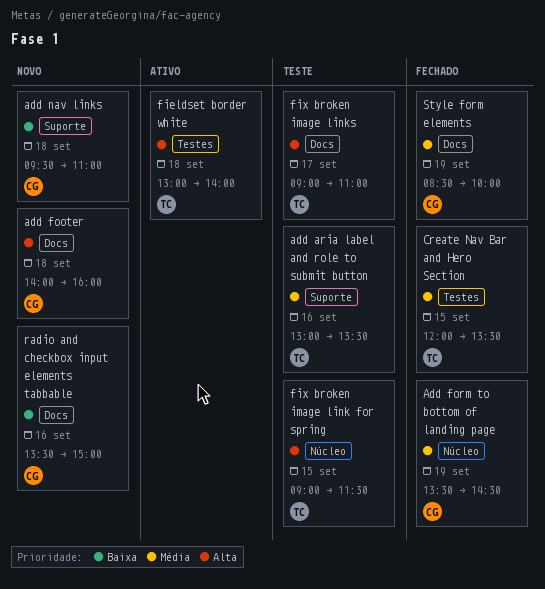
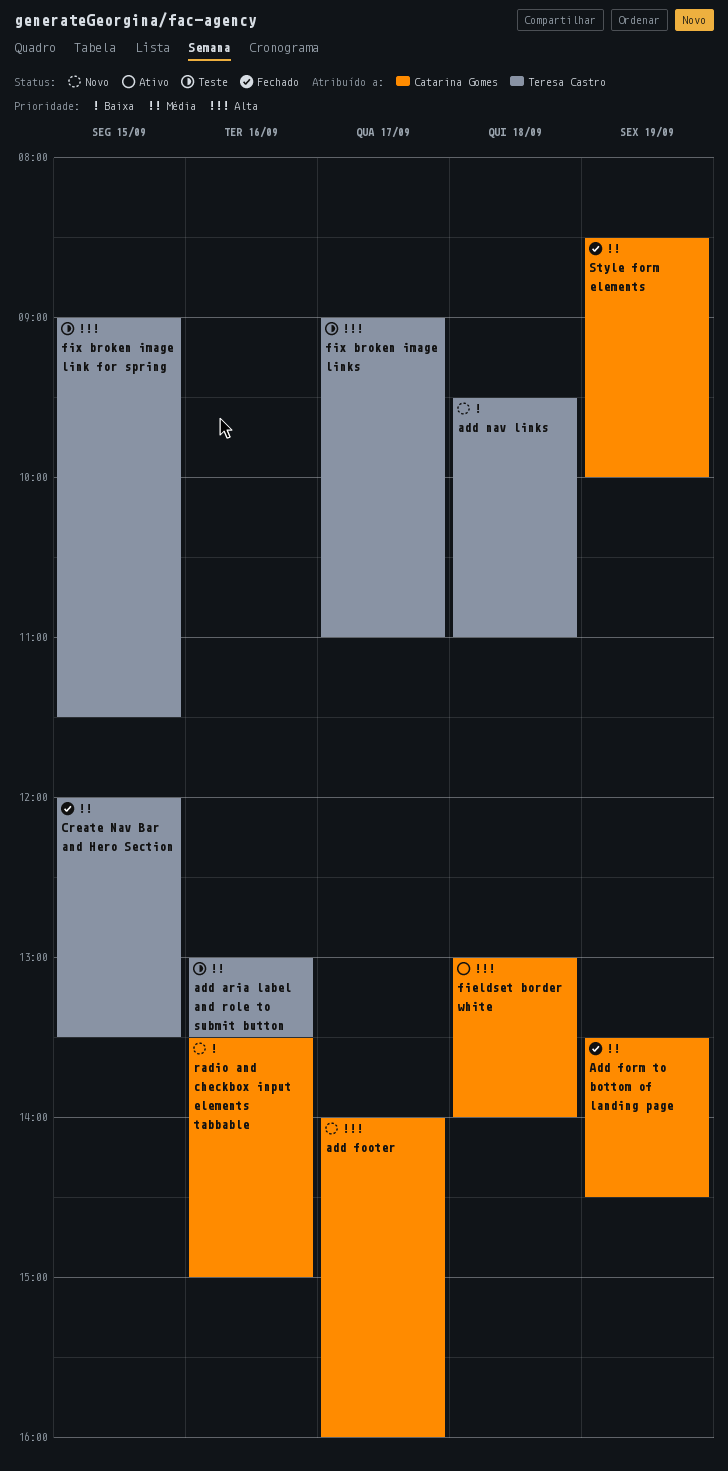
add footer, day: Sep 18 -> Sep 17
add nav links, owner: Catarina Gomes -> Teresa Castro
fieldset border white, owner: Teresa Castro -> Catarina Gomes

